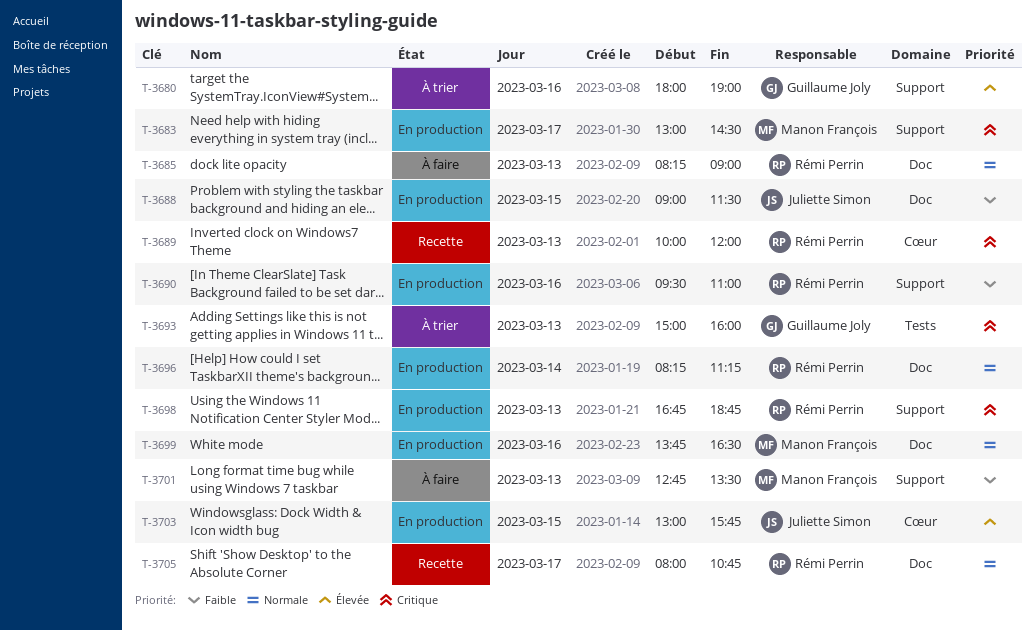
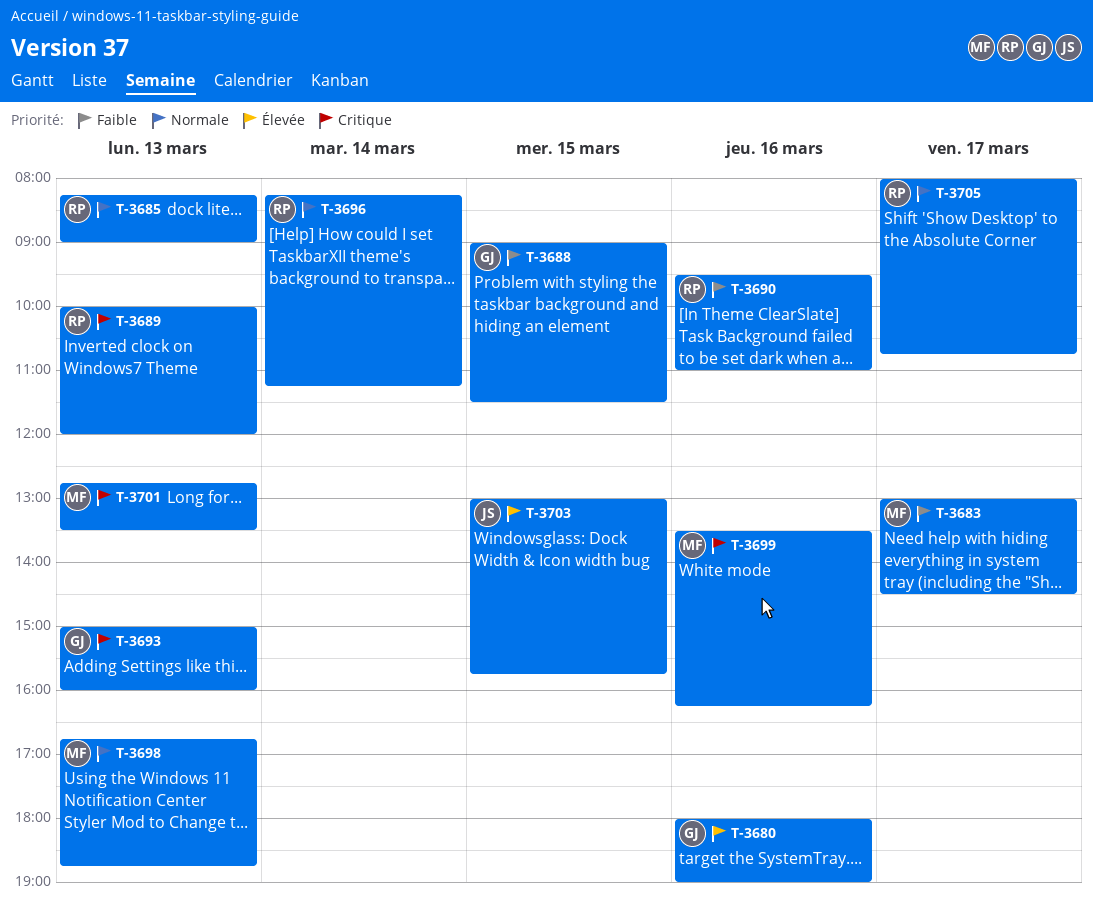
T-3683, priority: Critique -> Faible
T-3688, owner: Juliette Simon -> Guillaume Joly
T-3698, owner: Rémi Perrin -> Manon François
T-3698, priority: Critique -> Normale
T-3699, priority: Normale -> Critique
T-3699, begins: 13:45 -> 13:30
T-3699, ends: 16:30 -> 16:15
T-3701, priority: Faible -> Critique

